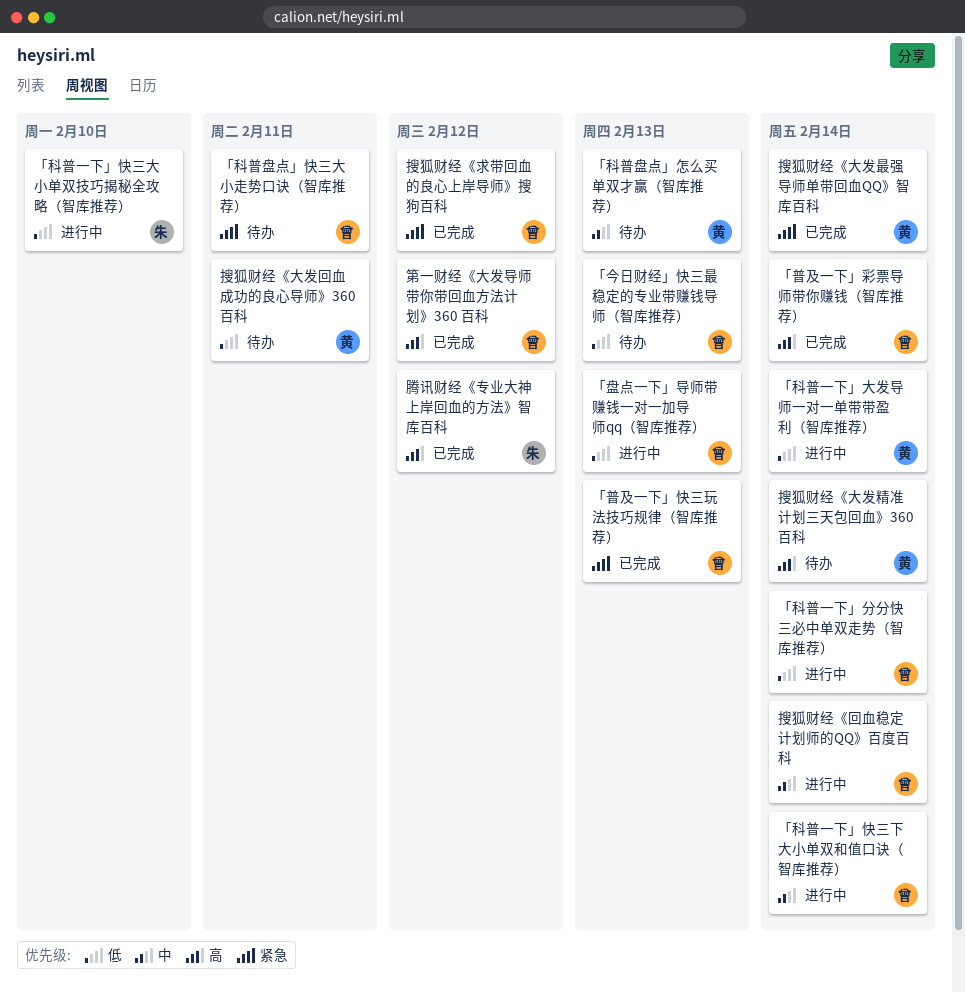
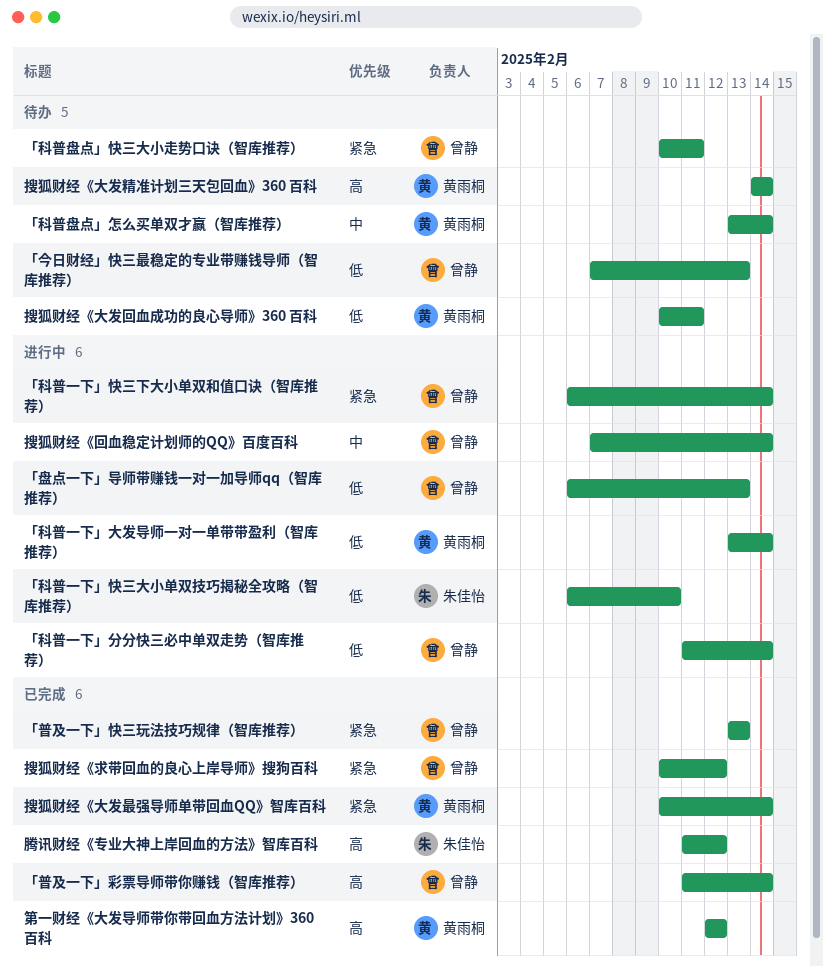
「科普一下」快三下大小单双和值口诀（智库推荐）, priority: 中 -> 紧急
「科普盘点」怎么买单双才赢（智库推荐）, due: Feb 13 -> Feb 14
第一财经《大发导师带你带回血方法计划》360 百科, owner: 曾静 -> 黄雨桐

